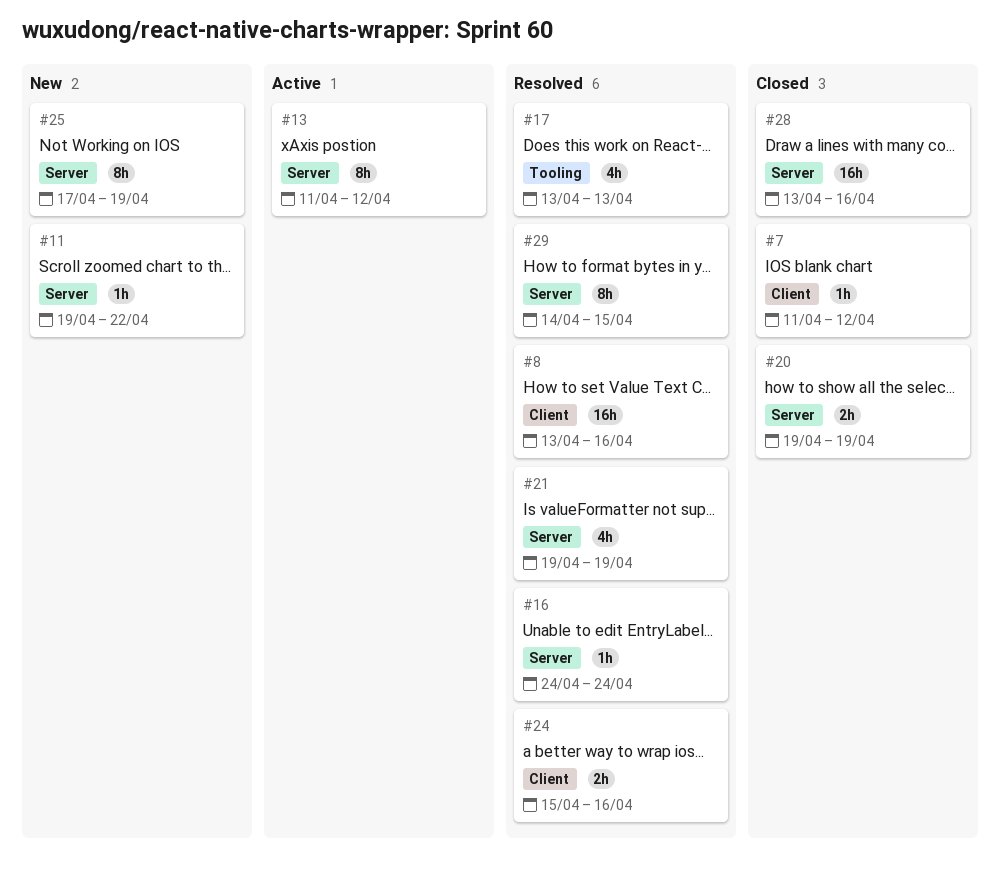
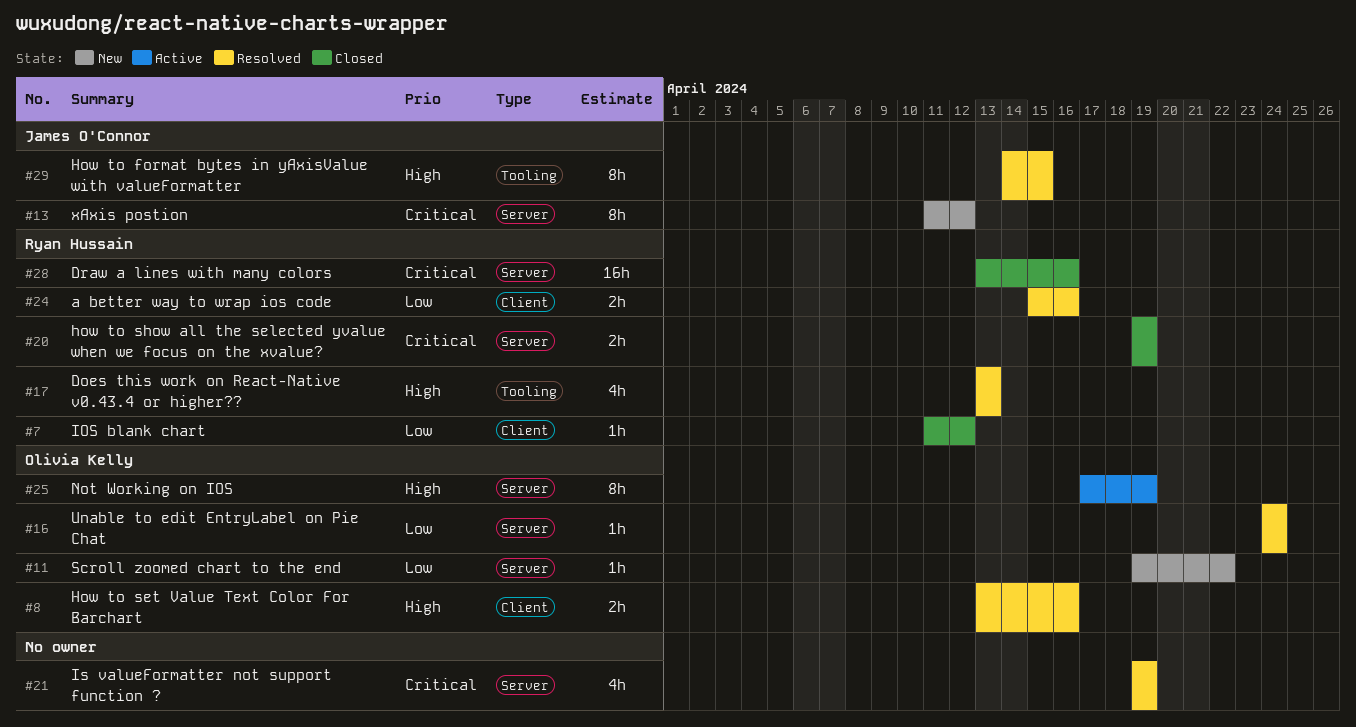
#8, estimate: 16h -> 2h
#13, status: Active -> New
#25, status: New -> Active
#29, label: Server -> Tooling

